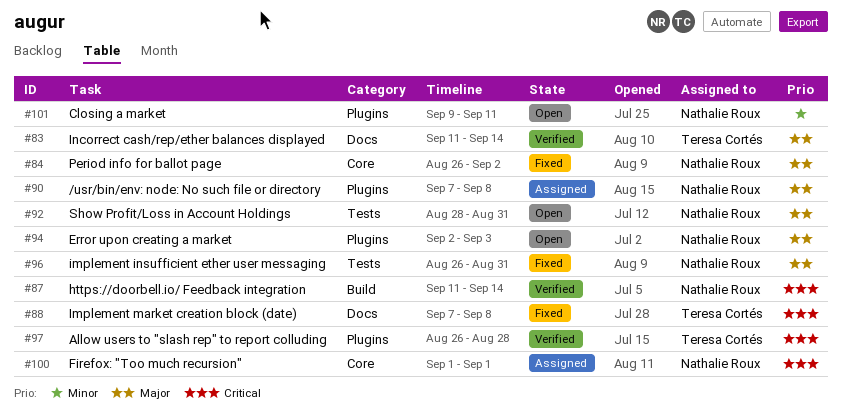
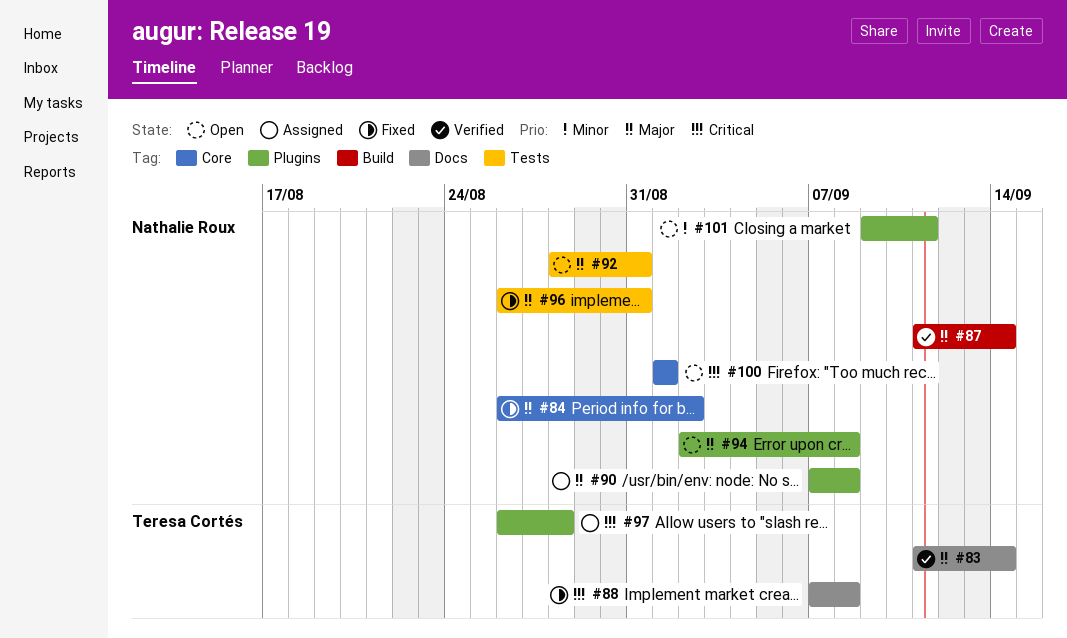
#87, priority: Critical -> Major
#94, due: Sep 3 -> Sep 8
#97, status: Verified -> Assigned
#100, status: Assigned -> Open

